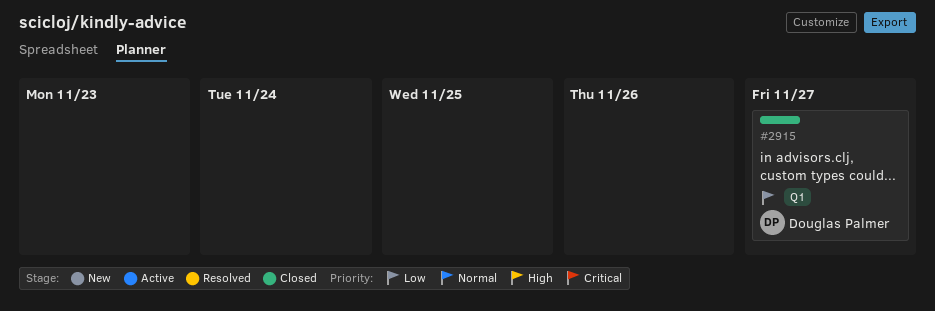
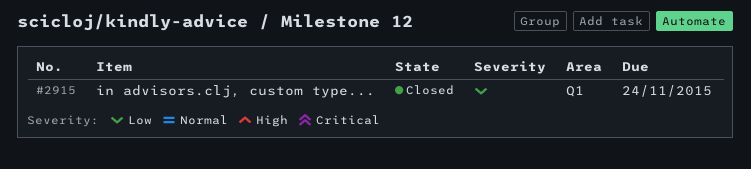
#2915, due: Nov 27 -> Nov 24

